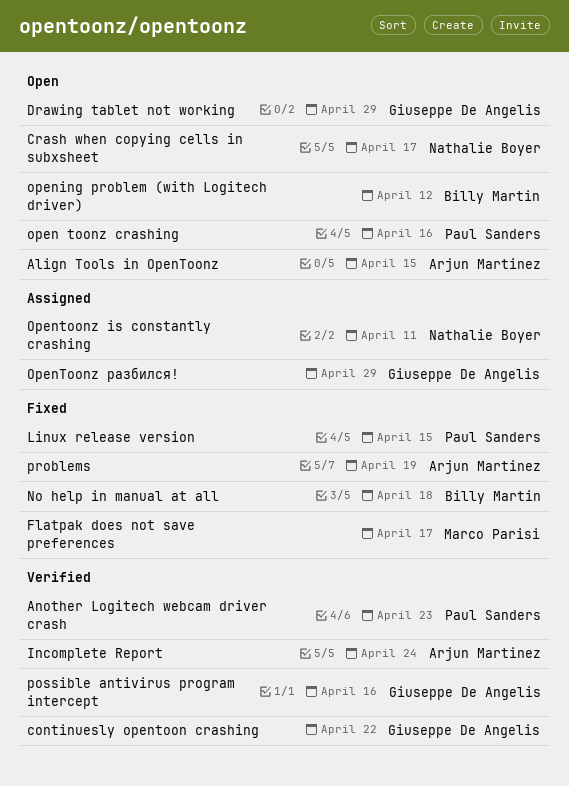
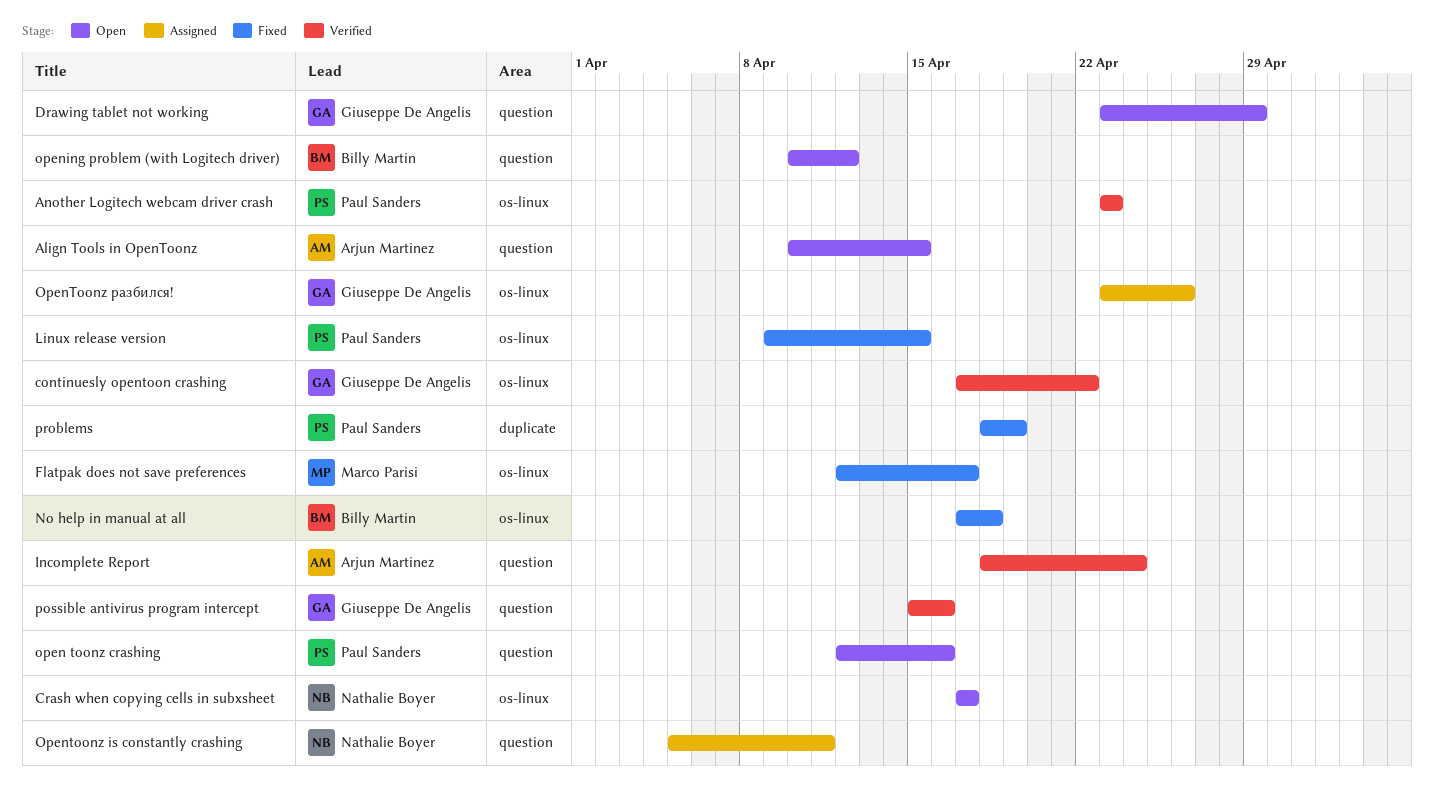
OpenToonz разбился!, due: Apr 29 -> Apr 26
problems, owner: Arjun Martinez -> Paul Sanders

